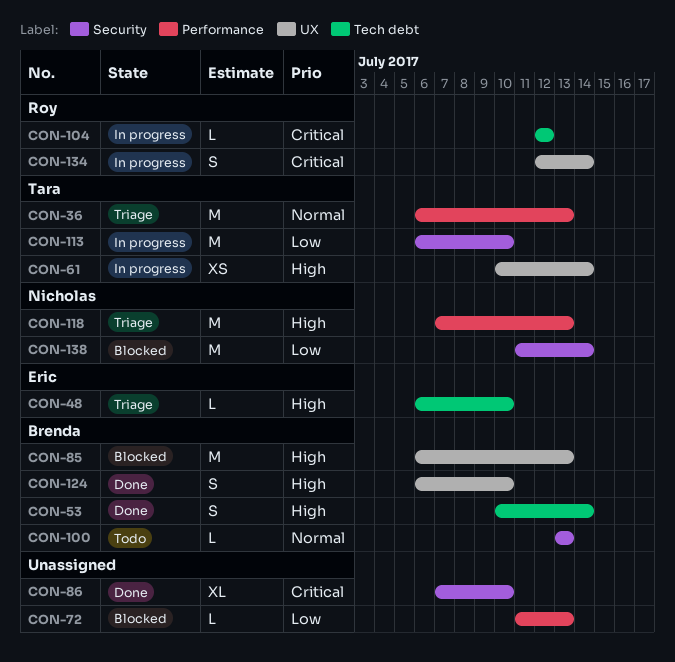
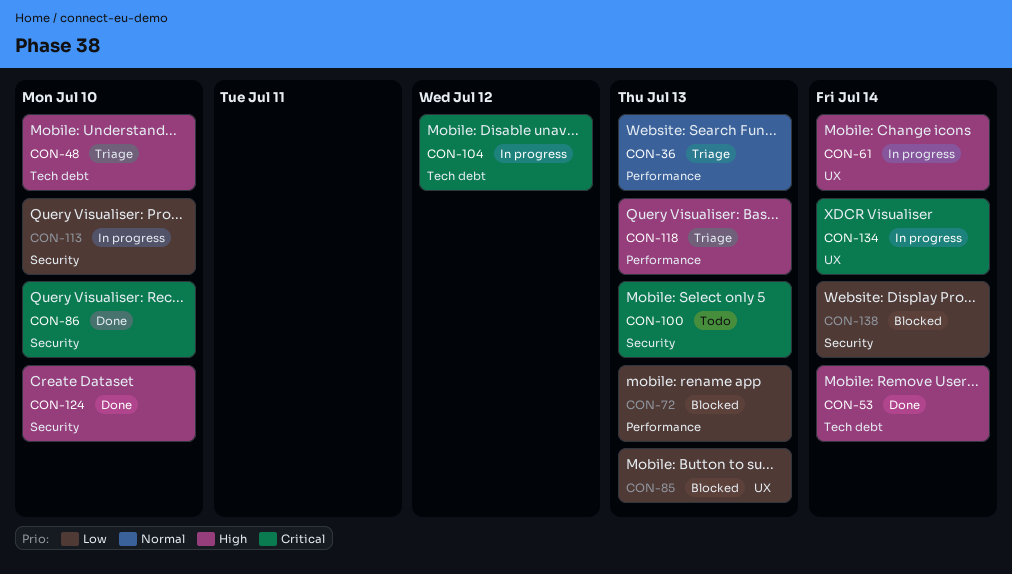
CON-85, priority: High -> Low
CON-100, priority: Normal -> Critical
CON-124, label: UX -> Security

